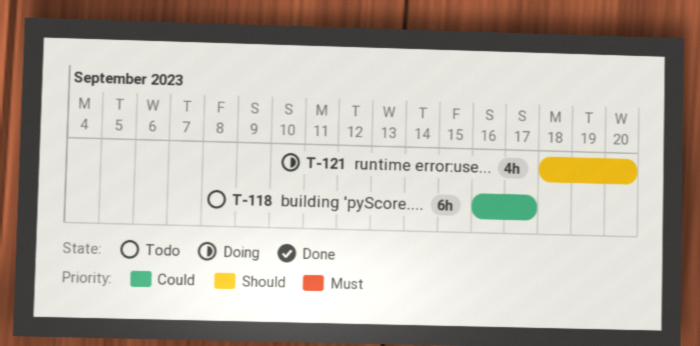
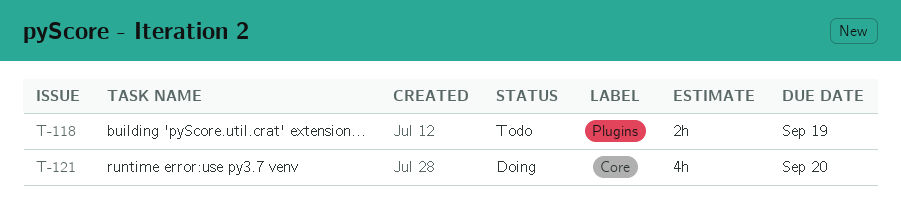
T-118, estimate: 6h -> 2h
T-118, due: Sep 17 -> Sep 19

